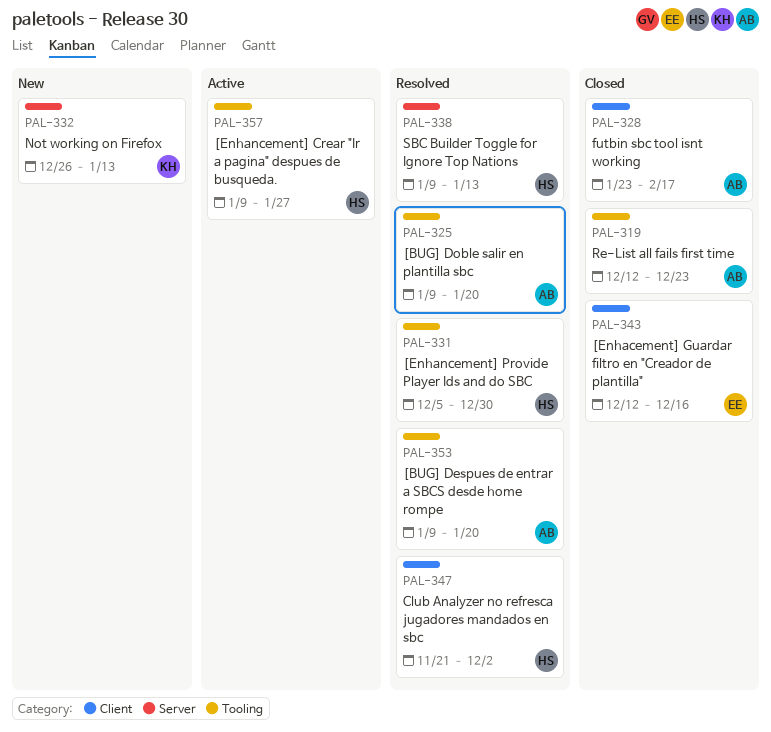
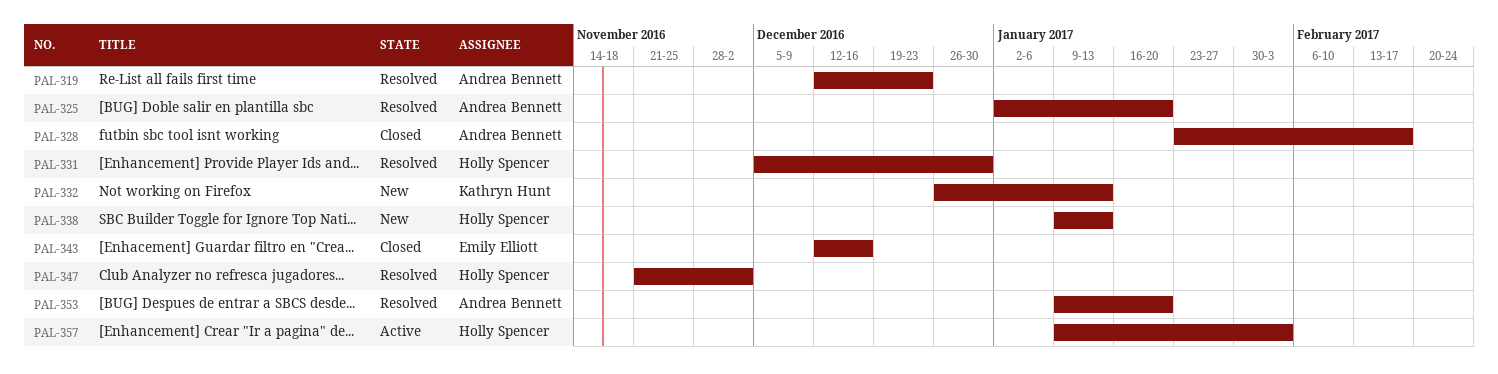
PAL-319, status: Closed -> Resolved
PAL-325, start: Jan 9 -> Jan 2
PAL-338, status: Resolved -> New
PAL-357, due: Jan 27 -> Feb 3

